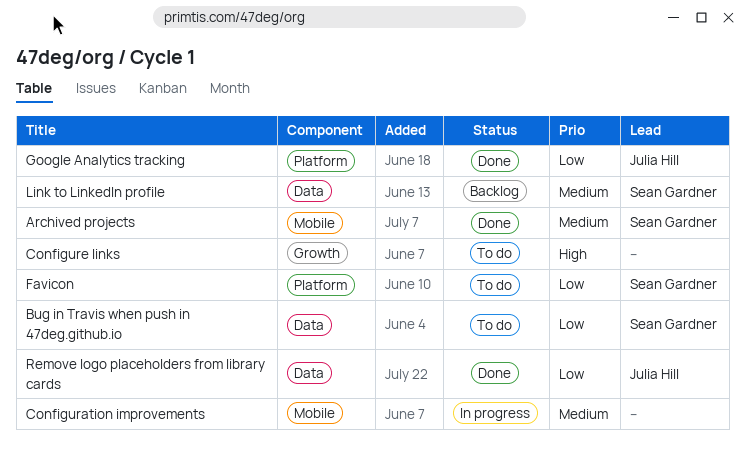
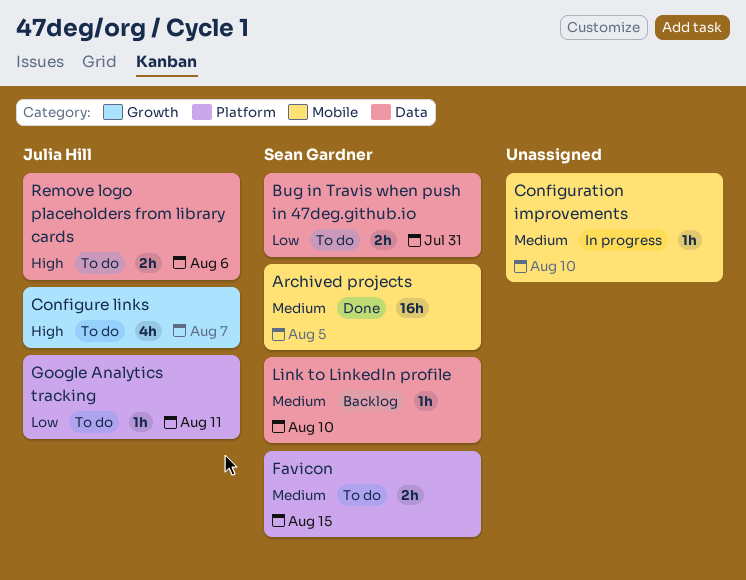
Configure links, owner: none -> Julia Hill
Favicon, priority: Low -> Medium
Google Analytics tracking, status: Done -> To do
Remove logo placeholders from library cards, status: Done -> To do
Remove logo placeholders from library cards, priority: Low -> High

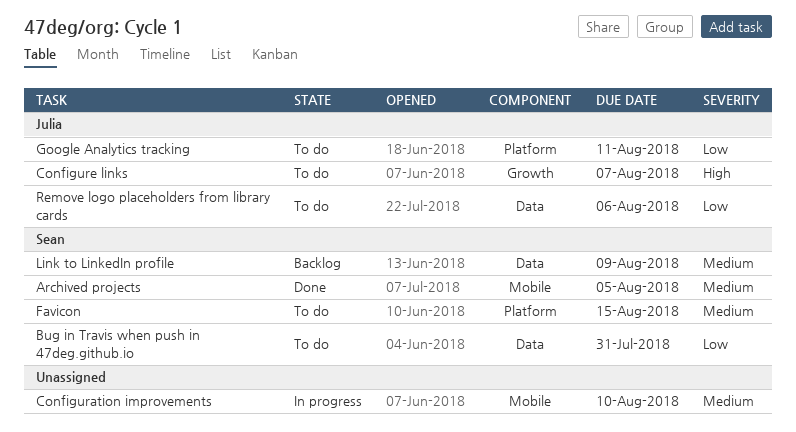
Link to LinkedIn profile, due: Aug 10 -> Aug 9
Remove logo placeholders from library cards, priority: High -> Low

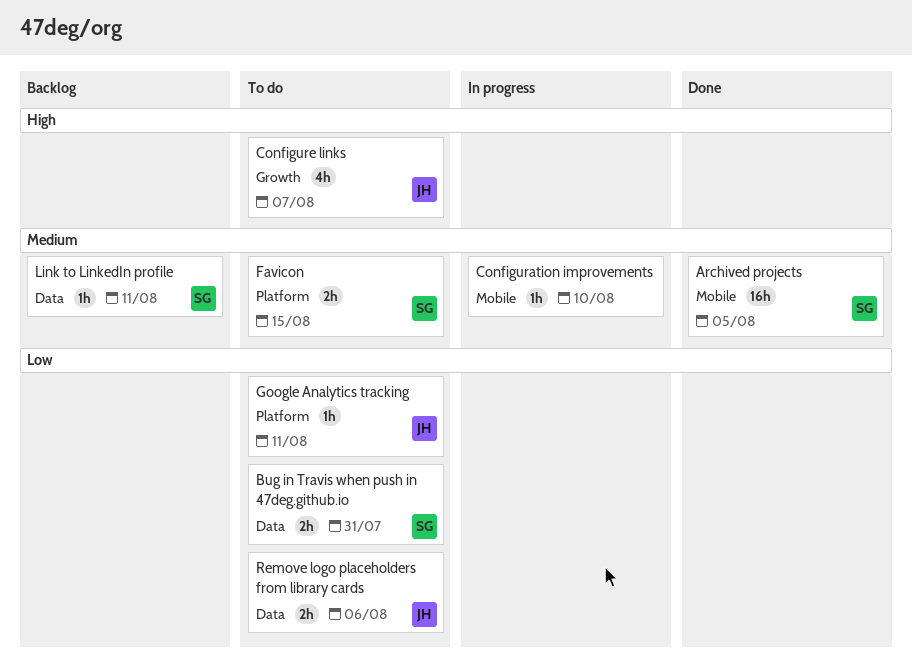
Link to LinkedIn profile, due: Aug 9 -> Aug 11

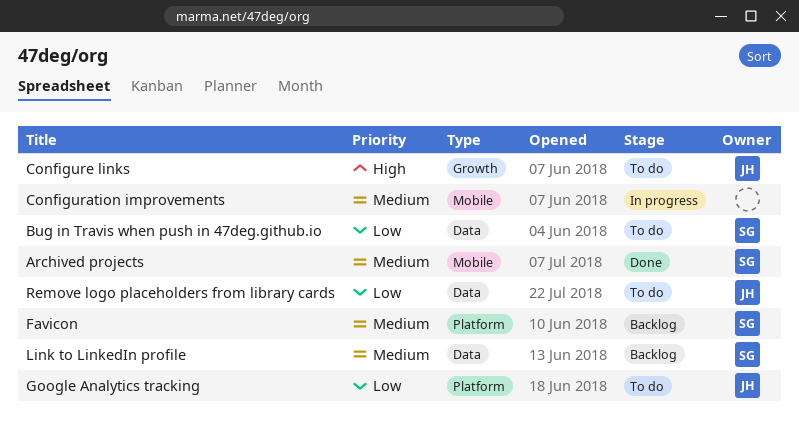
Favicon, status: To do -> Backlog

